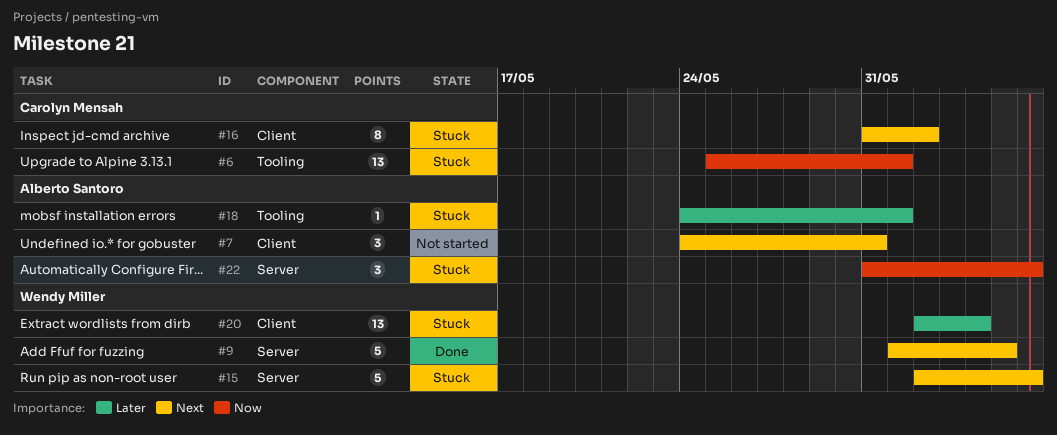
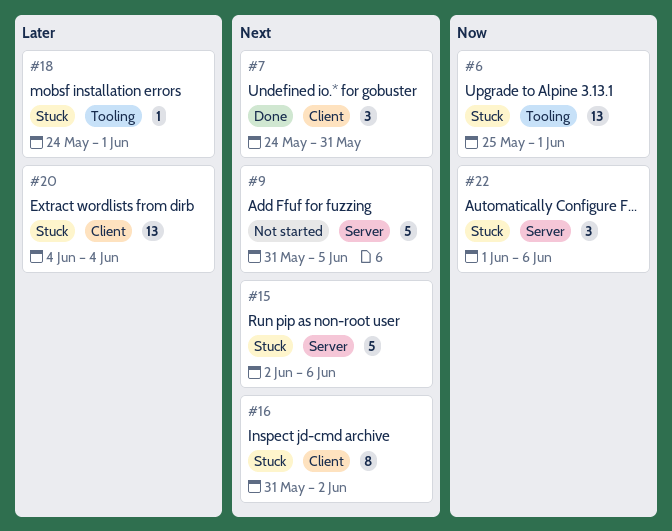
#7, status: Not started -> Done
#9, status: Done -> Not started
#9, start: Jun 1 -> May 31
#20, start: Jun 2 -> Jun 4
#22, start: May 31 -> Jun 1

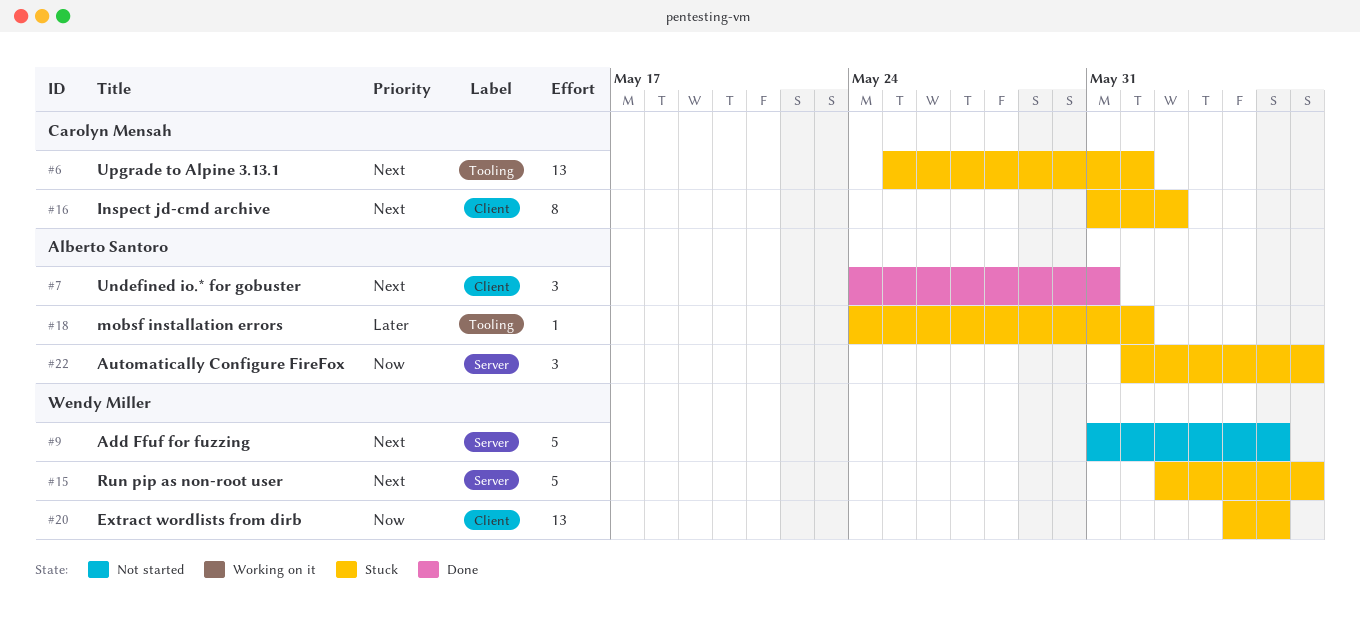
#6, priority: Now -> Next
#20, priority: Later -> Now
#20, due: Jun 4 -> Jun 5

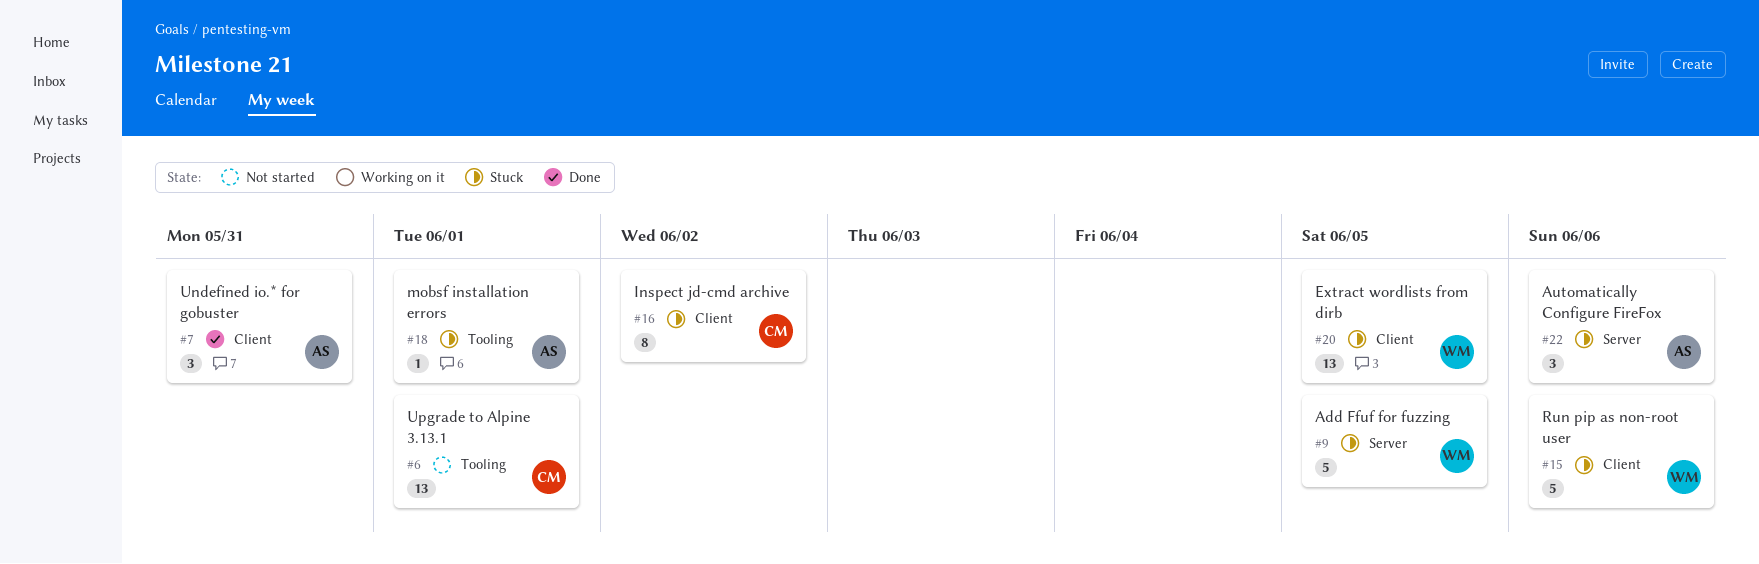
#6, status: Stuck -> Not started
#9, status: Not started -> Stuck
#15, label: Server -> Client

